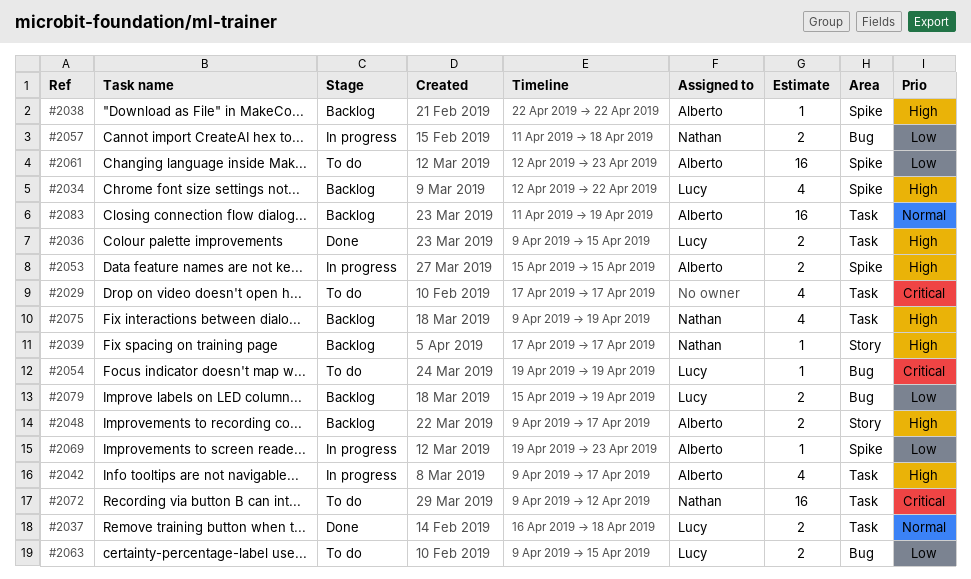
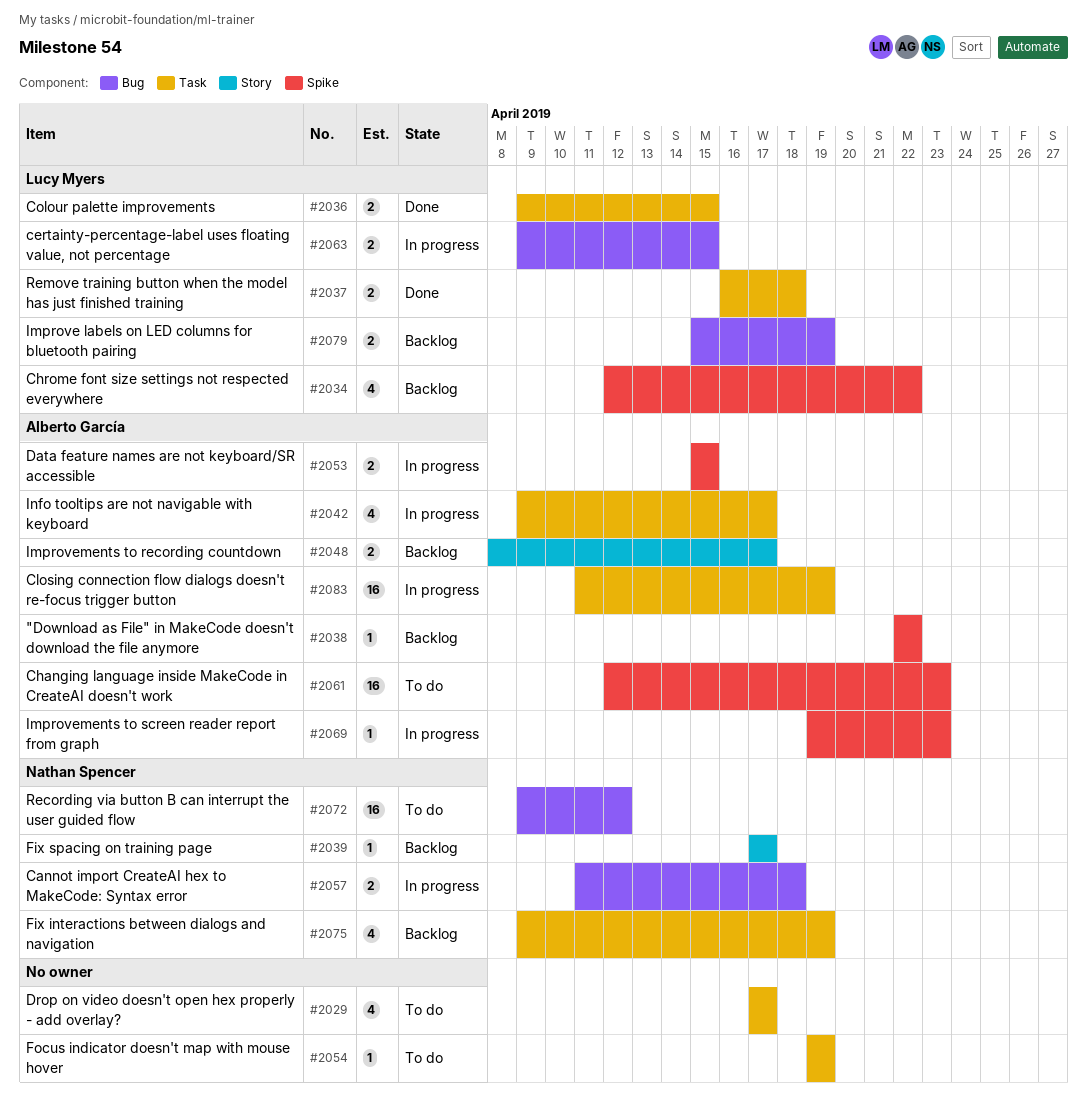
#2048, start: Apr 9 -> Apr 8
#2054, owner: Lucy Myers -> none
#2054, label: Bug -> Task
#2063, status: To do -> In progress
#2072, label: Task -> Bug
#2083, status: Backlog -> In progress

